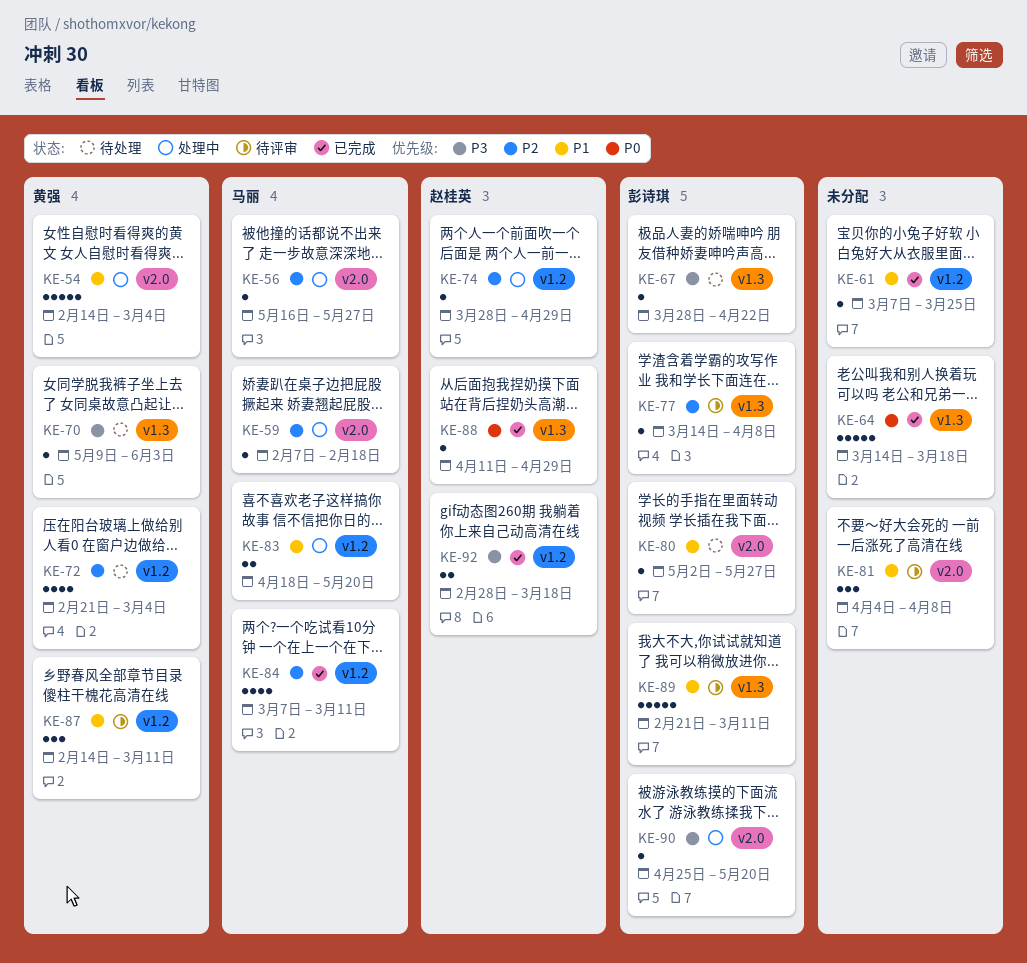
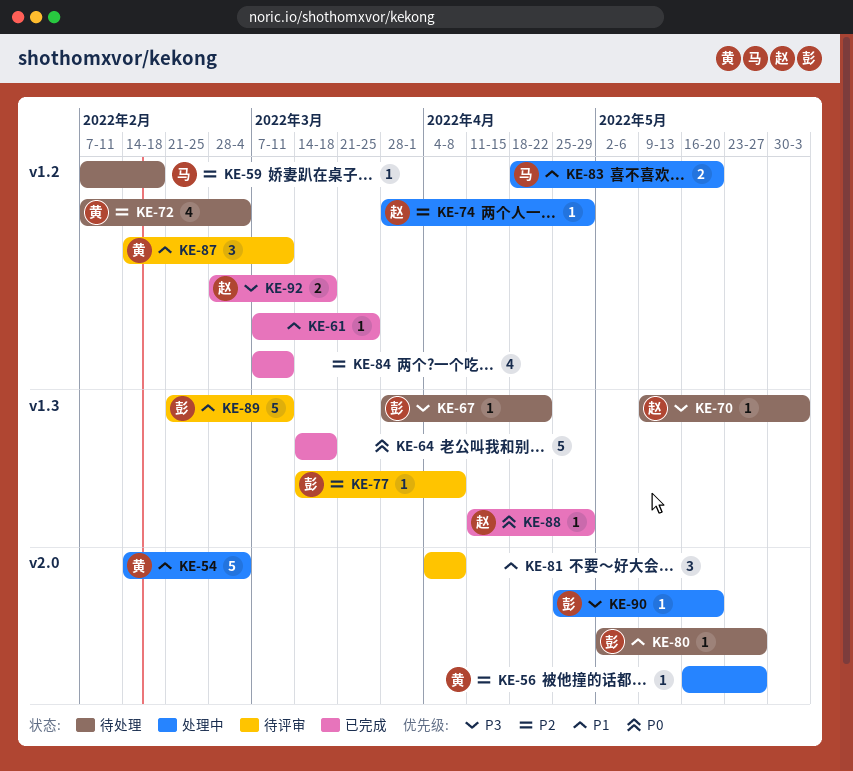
KE-56, owner: 马丽 -> 黄强
KE-59, status: 处理中 -> 待处理
KE-59, label: v2.0 -> v1.2
KE-70, owner: 黄强 -> 赵桂英
KE-72, start: Feb 21 -> Feb 7
KE-84, owner: 马丽 -> none

